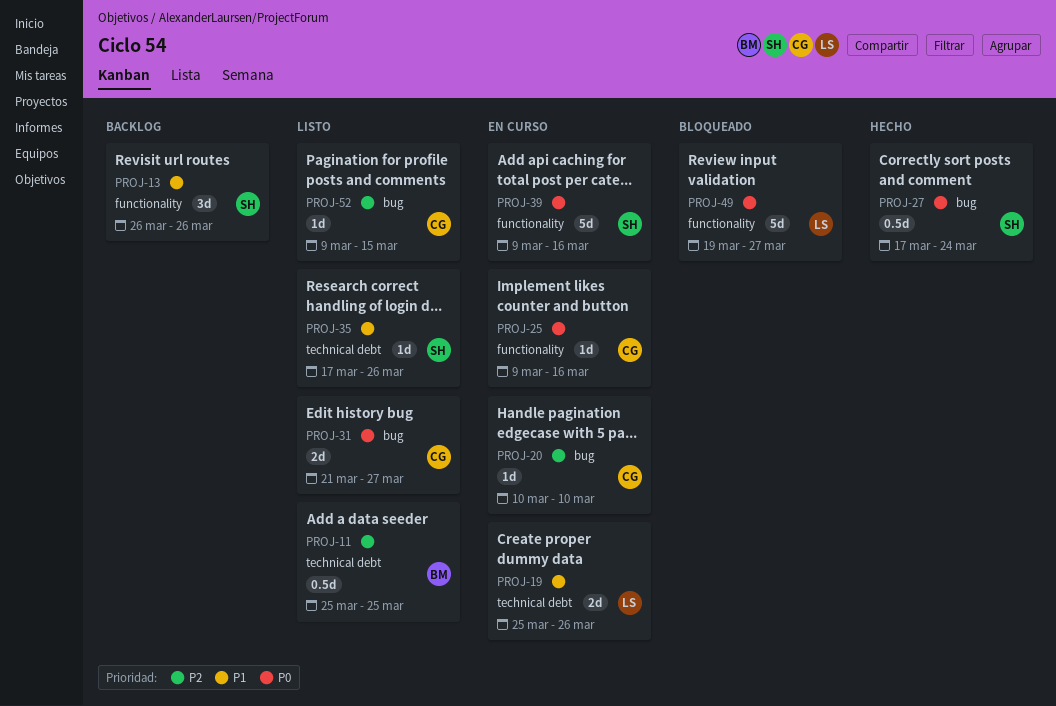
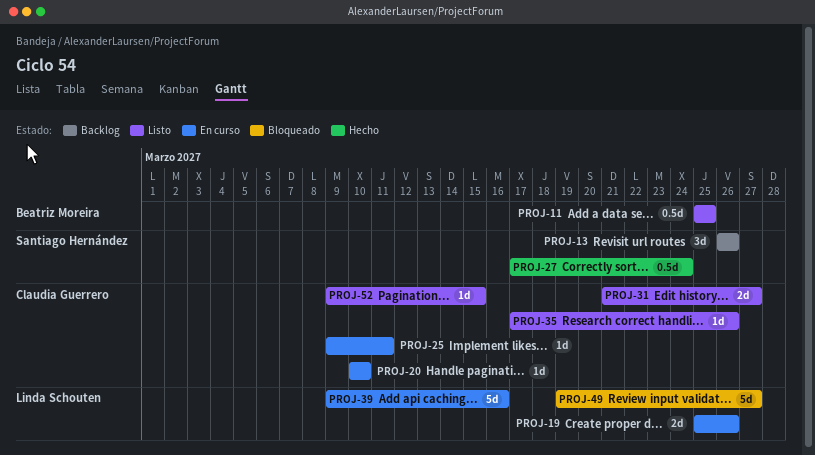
PROJ-25, due: Mar 16 -> Mar 11
PROJ-35, owner: Santiago Hernández -> Claudia Guerrero
PROJ-39, owner: Santiago Hernández -> Linda Schouten

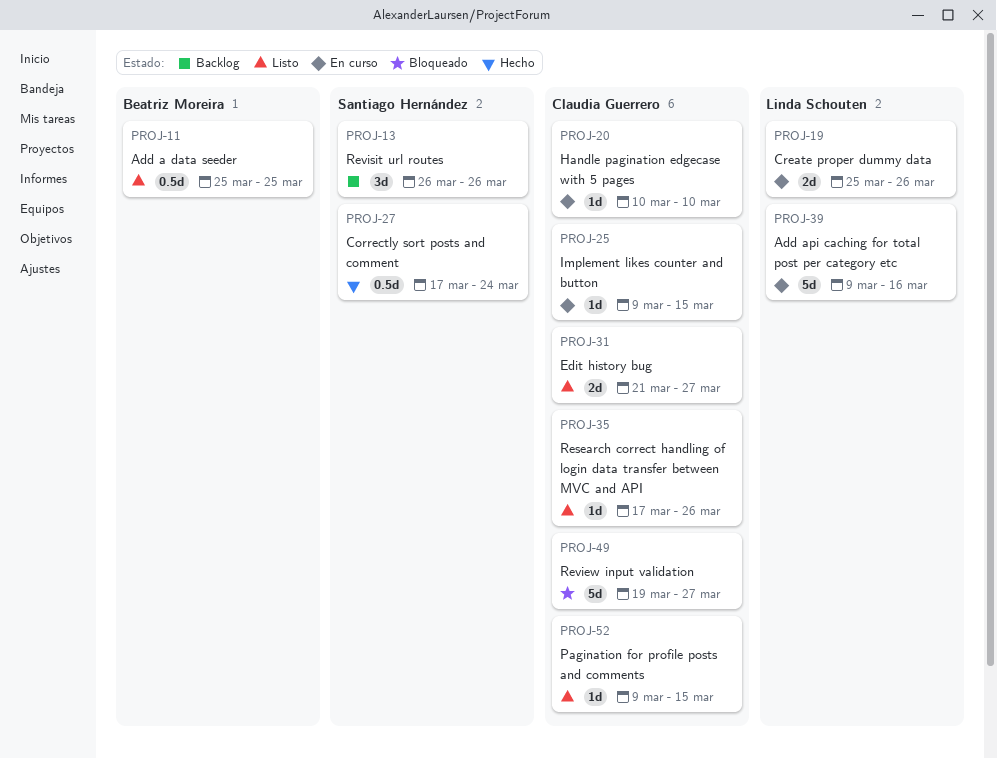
PROJ-25, due: Mar 11 -> Mar 15
PROJ-49, owner: Linda Schouten -> Claudia Guerrero

